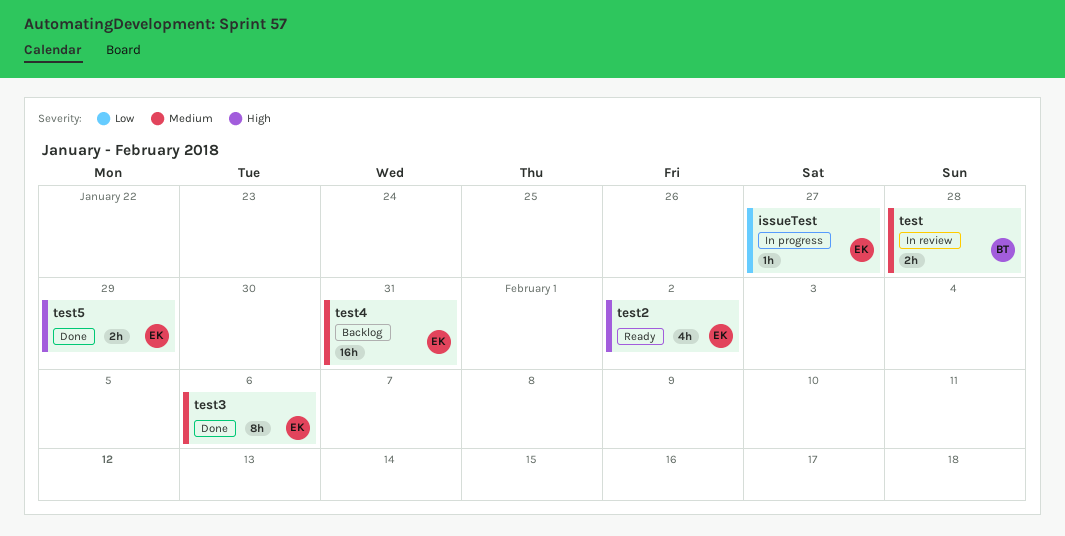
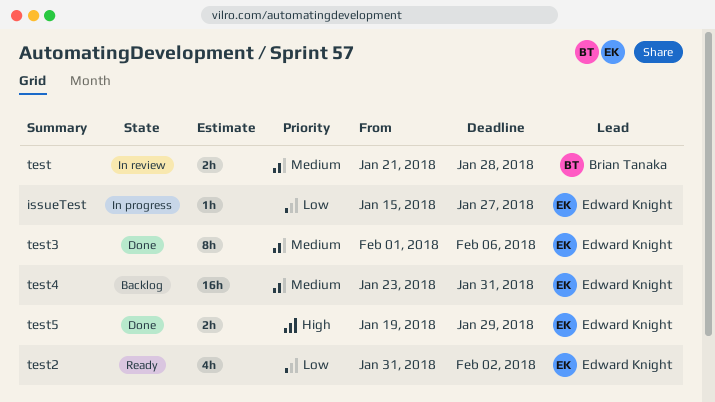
test2, priority: High -> Low

